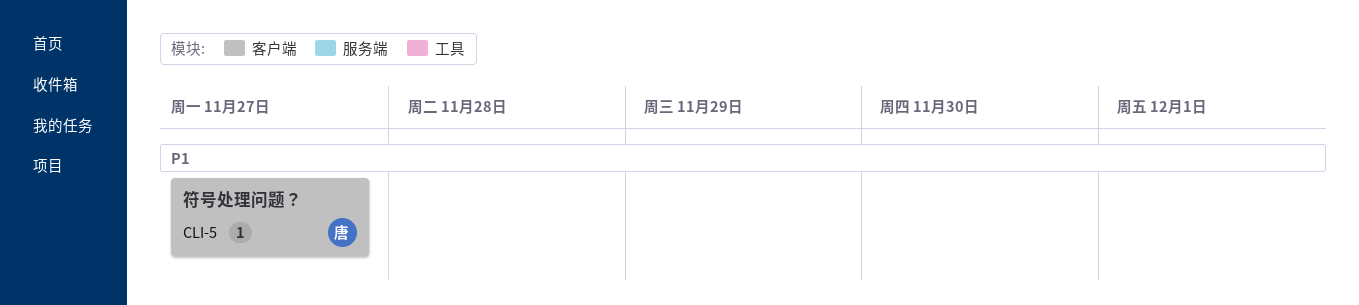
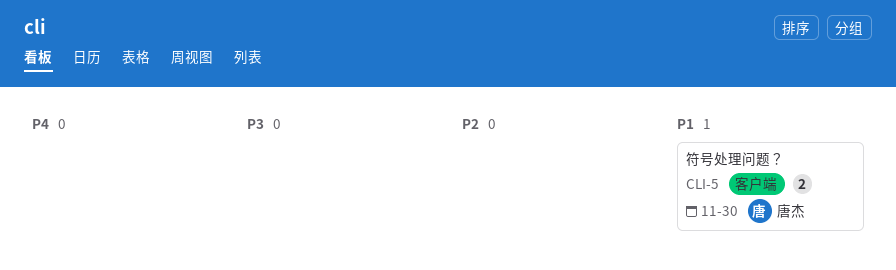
CLI-5, estimate: 1 -> 2
CLI-5, due: Nov 27 -> Nov 30

